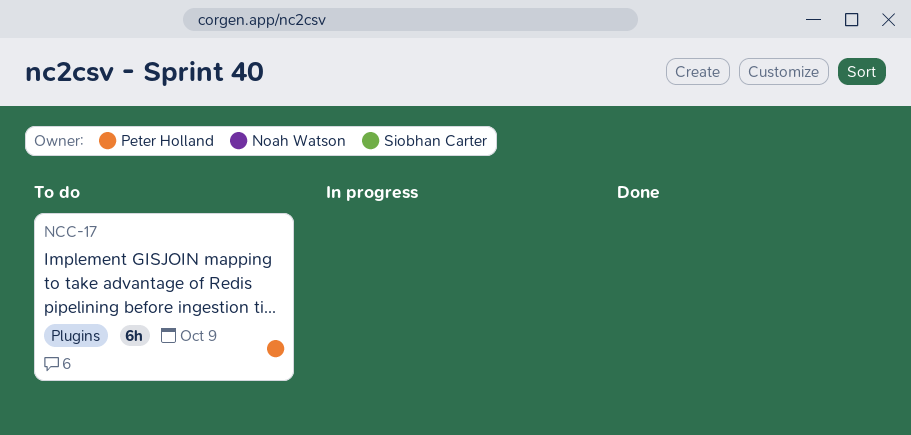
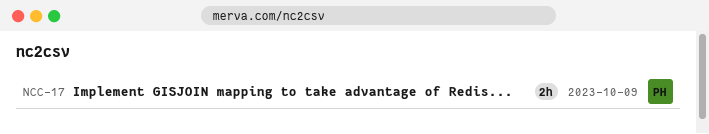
NCC-17, estimate: 6h -> 2h

